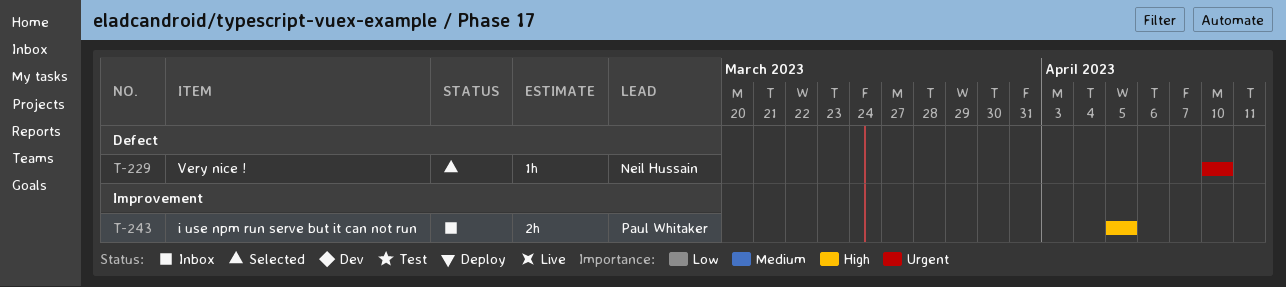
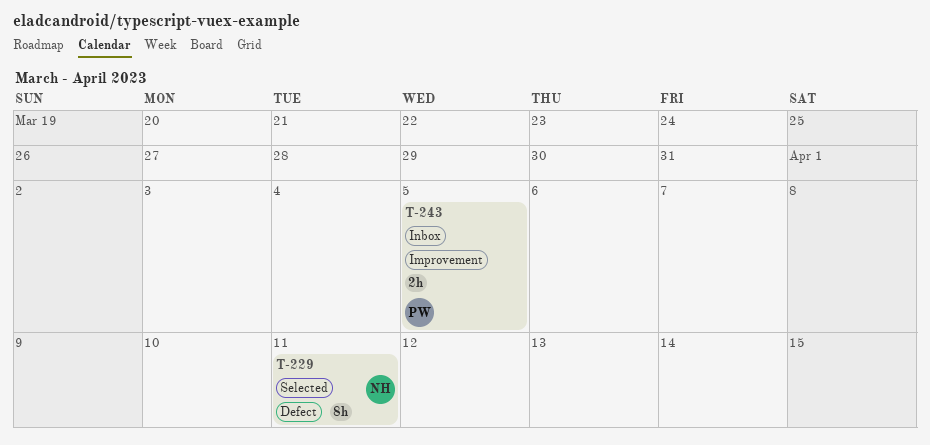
T-229, estimate: 1h -> 8h
T-229, due: Apr 10 -> Apr 11

